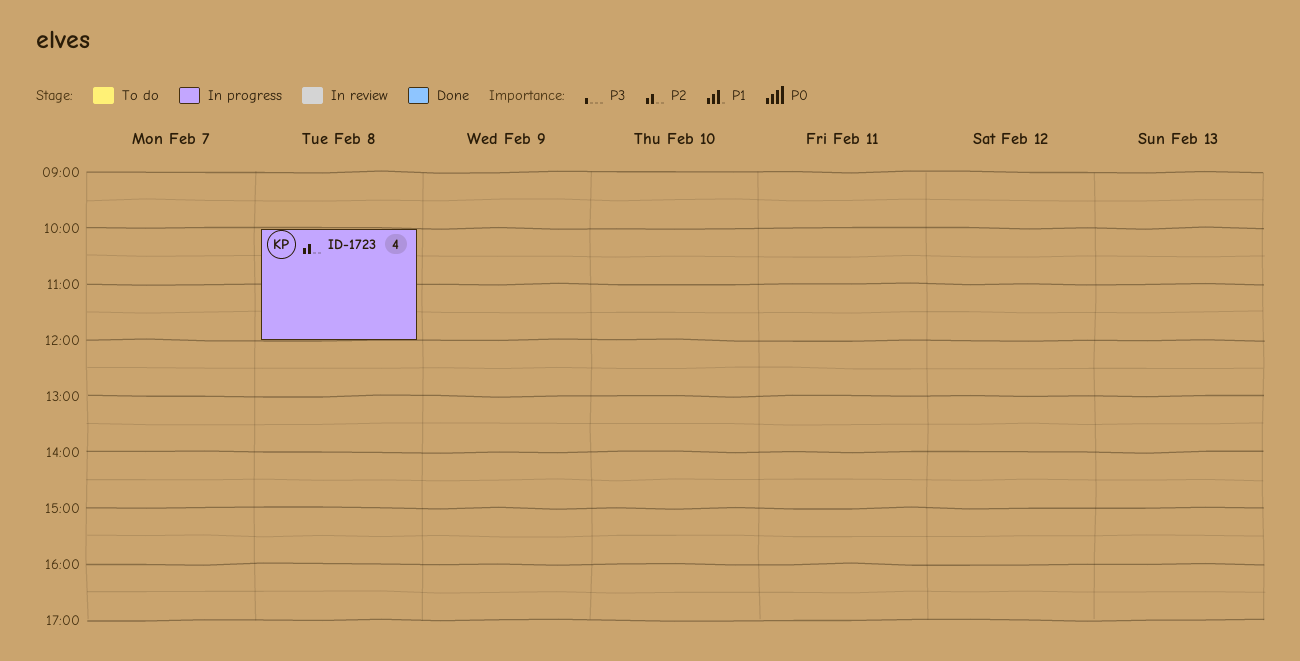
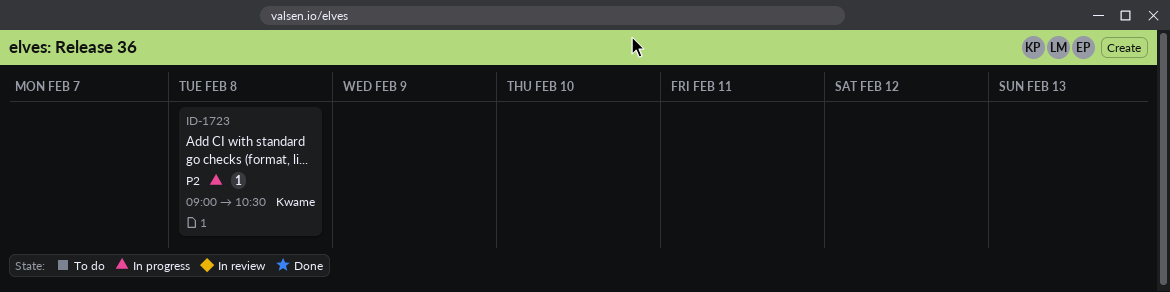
ID-1723, estimate: 4 -> 1
ID-1723, begins: 10:00 -> 09:00
ID-1723, ends: 12:00 -> 10:30

